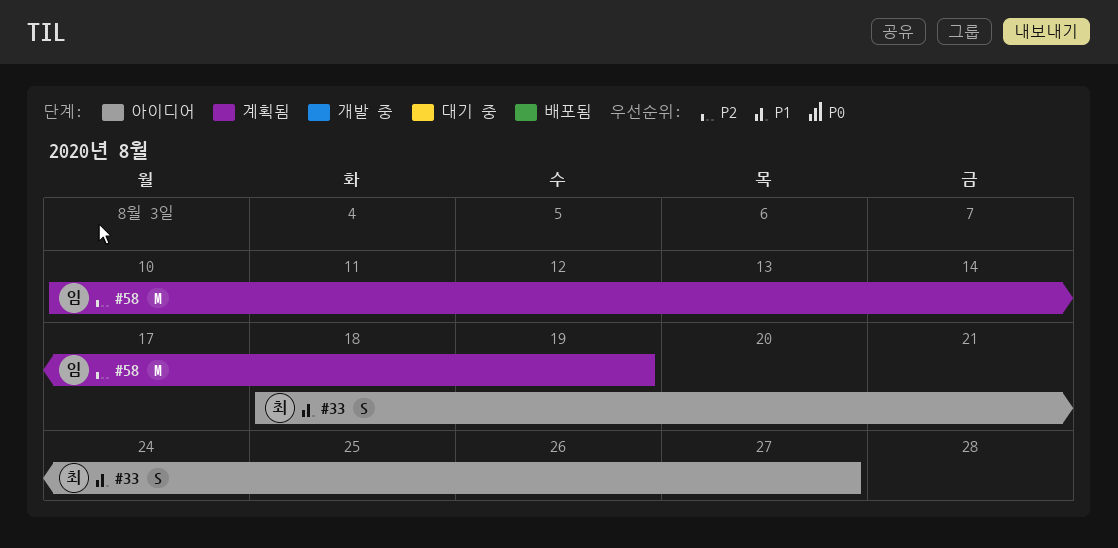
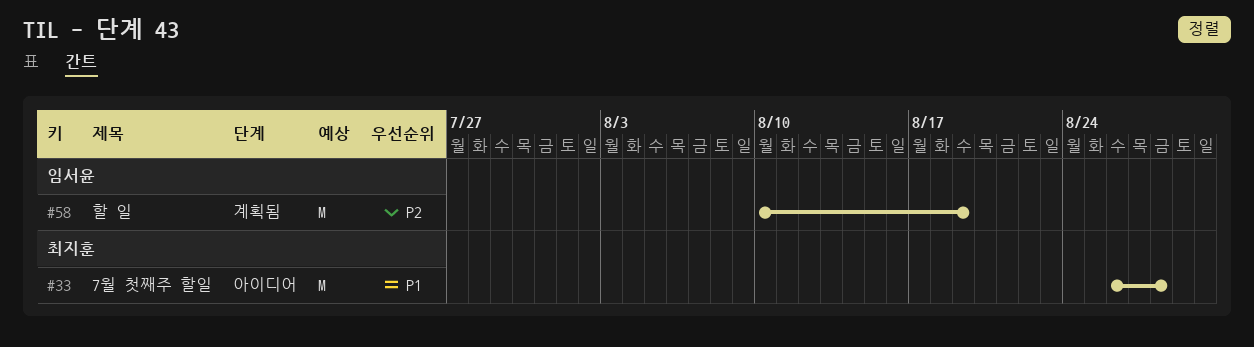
#33, estimate: S -> M
#33, start: Aug 18 -> Aug 26
#33, due: Aug 27 -> Aug 28

